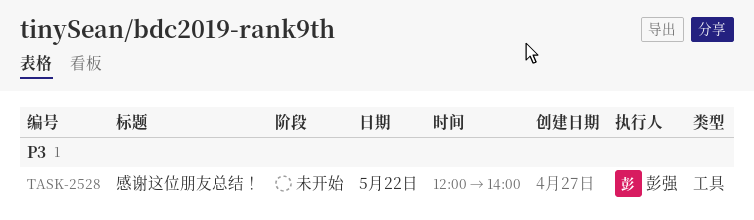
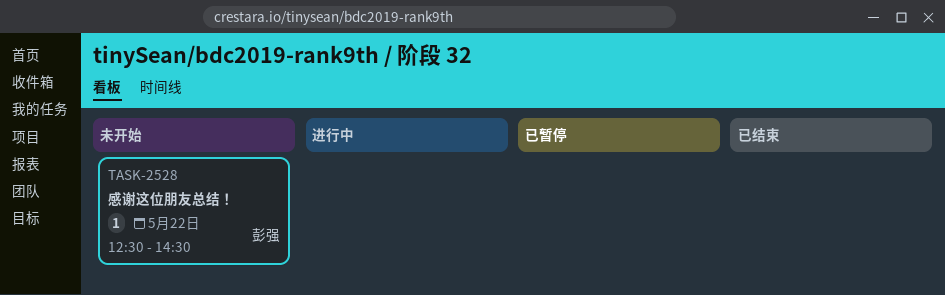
TASK-2528, begins: 12:00 -> 12:30
TASK-2528, ends: 14:00 -> 14:30

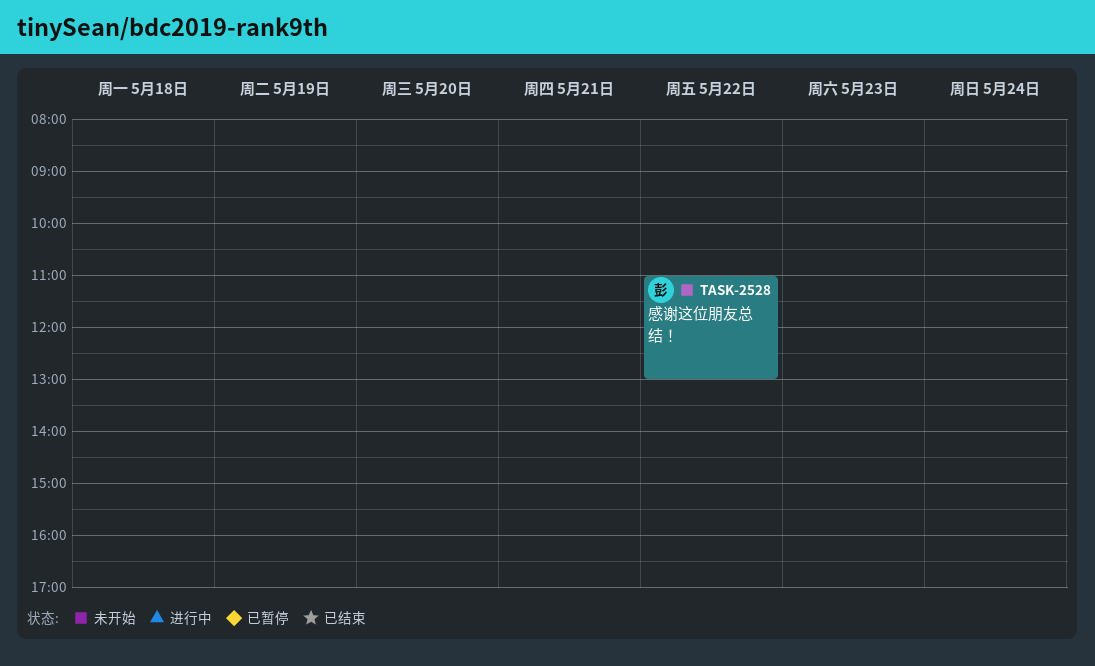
TASK-2528, begins: 12:30 -> 11:00
TASK-2528, ends: 14:30 -> 13:00

